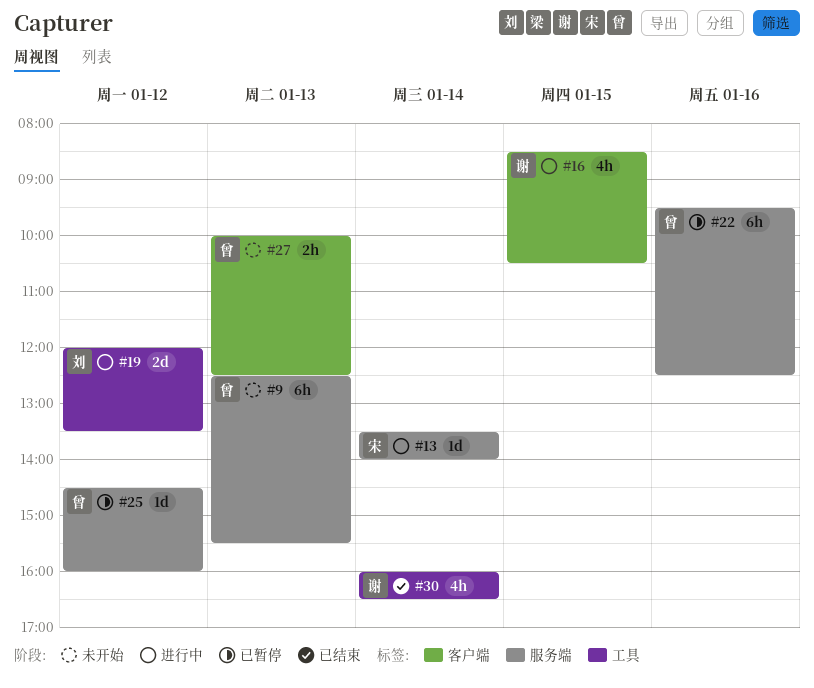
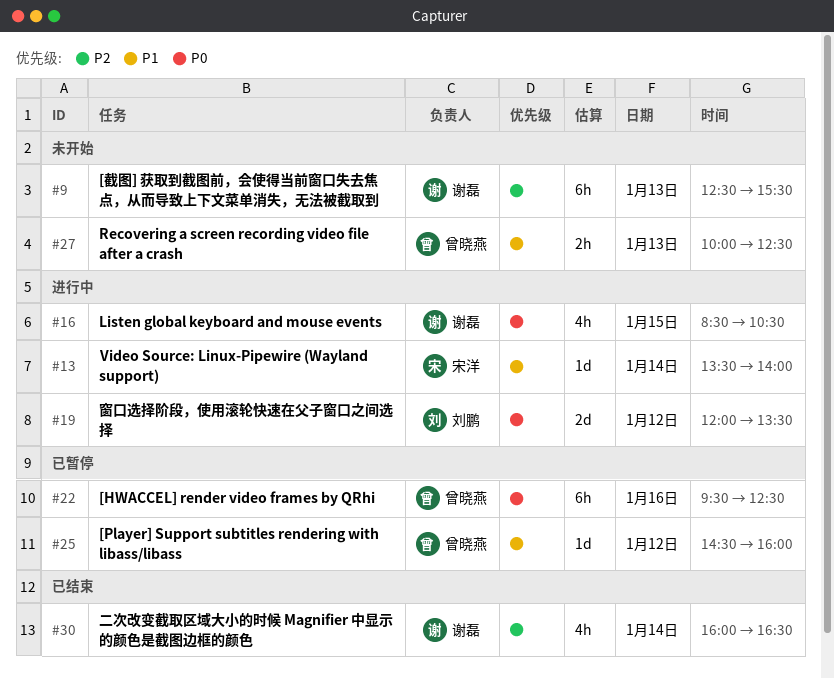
#9, owner: 曾晓燕 -> 谢磊

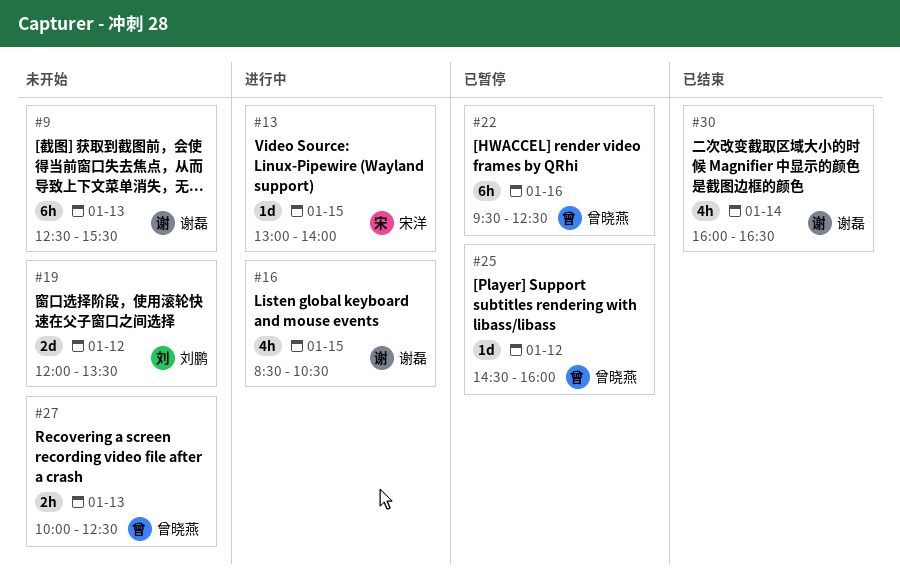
#13, day: Jan 14 -> Jan 15
#13, begins: 13:30 -> 13:00
#19, status: 进行中 -> 未开始

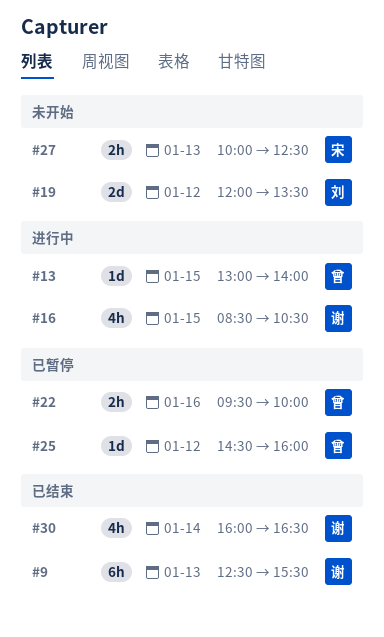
#9, status: 未开始 -> 已结束
#13, owner: 宋洋 -> 曾晓燕
#22, estimate: 6h -> 2h
#22, ends: 12:30 -> 10:00
#27, owner: 曾晓燕 -> 宋洋

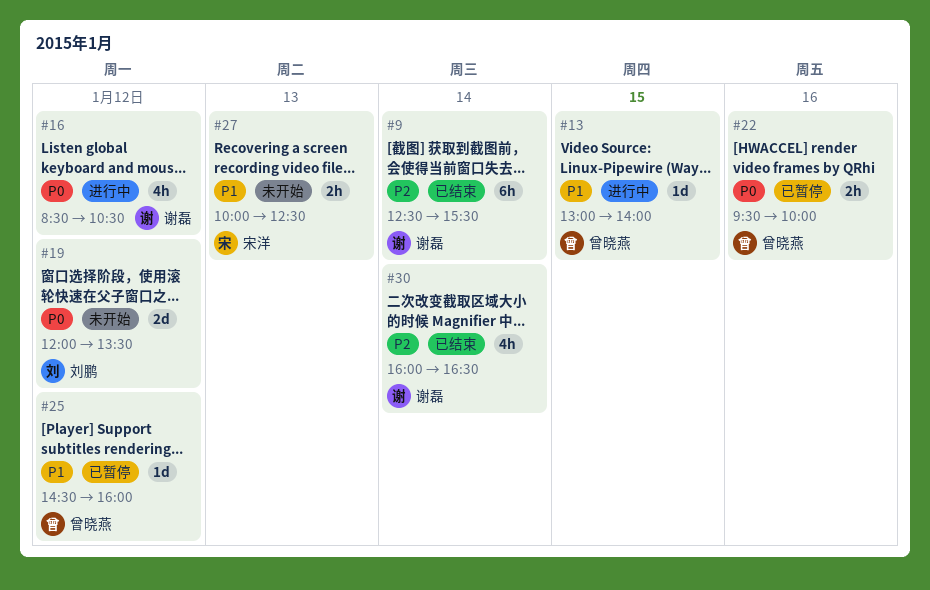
#9, day: Jan 13 -> Jan 14
#16, day: Jan 15 -> Jan 12

